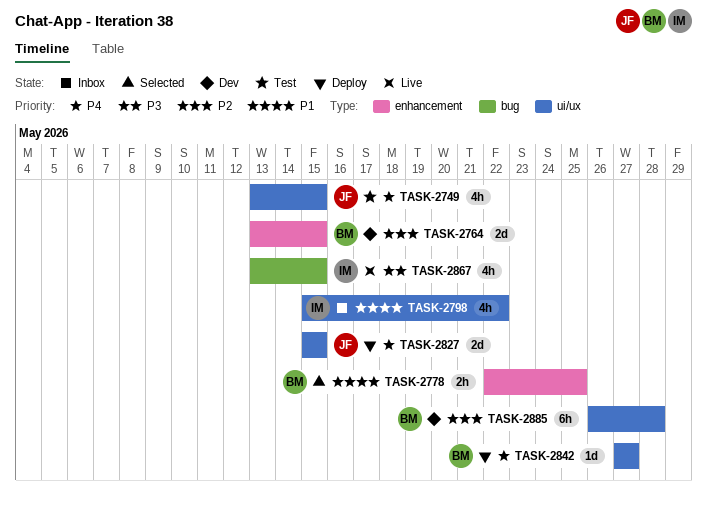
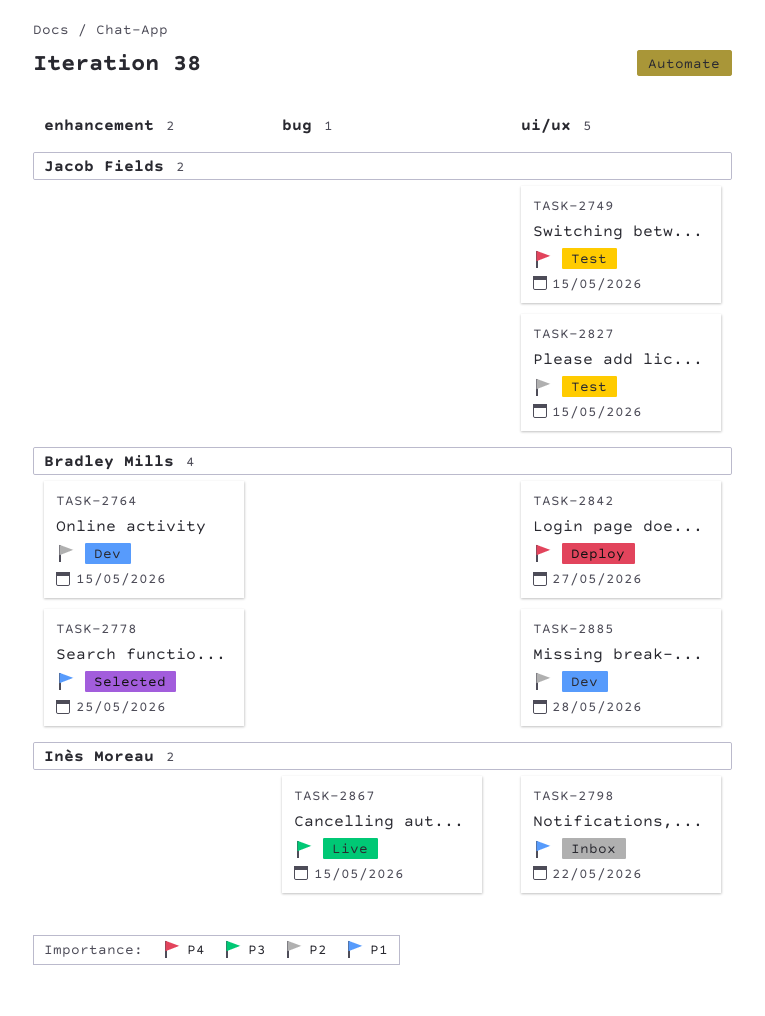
TASK-2827, status: Deploy -> Test
TASK-2827, priority: P4 -> P2

